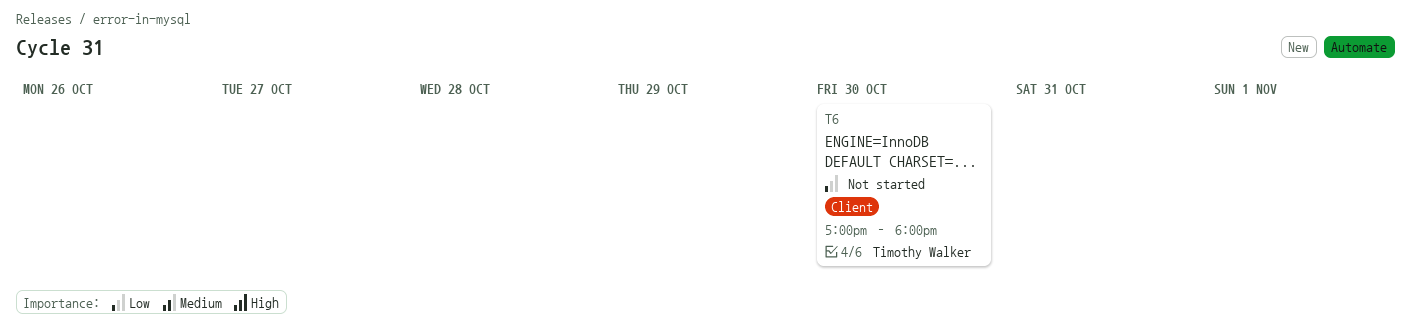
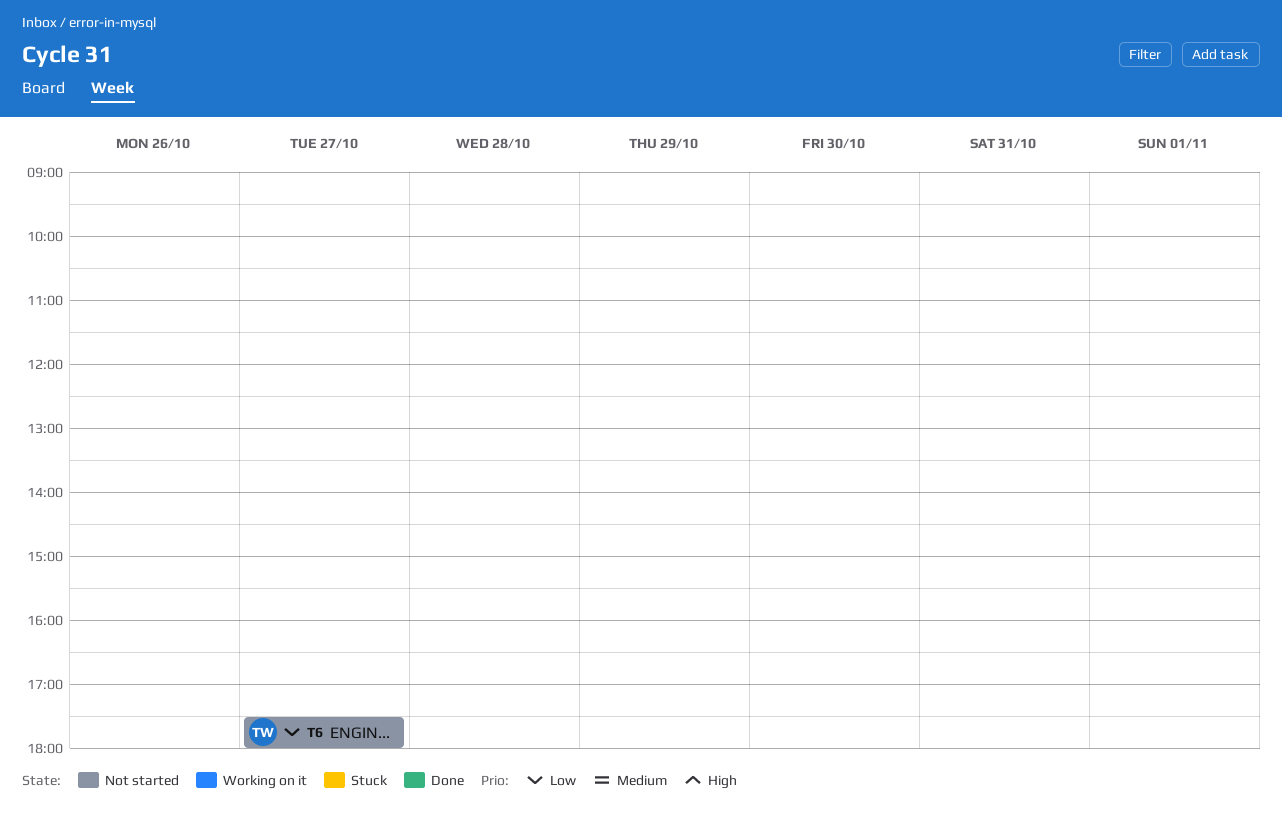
T6, day: Oct 30 -> Oct 27
T6, begins: 17:00 -> 17:30

